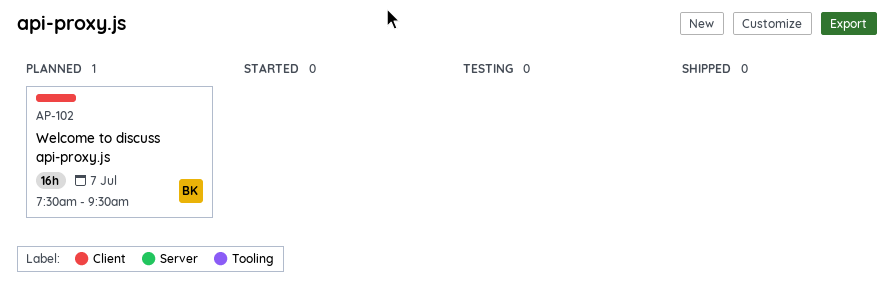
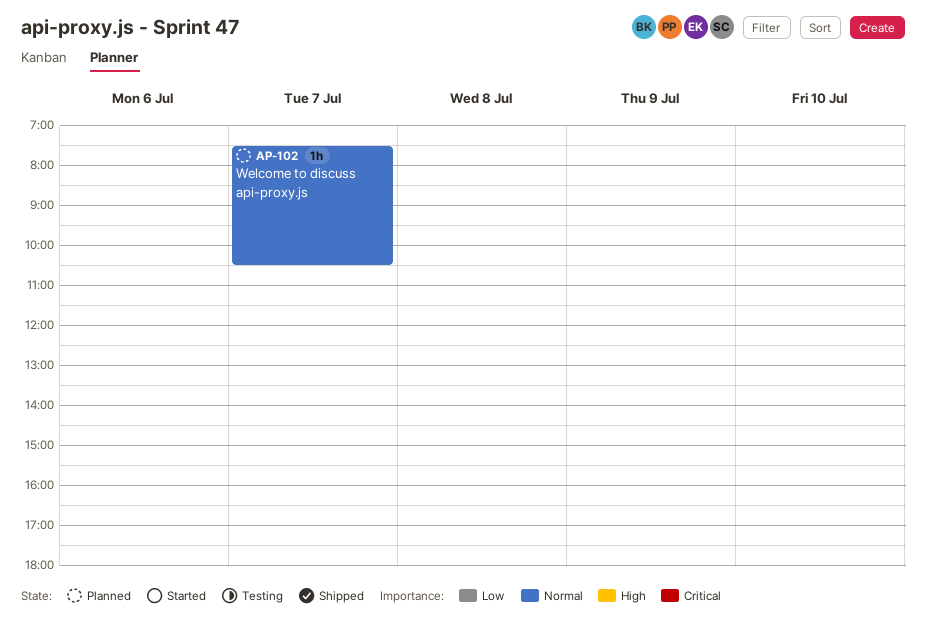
AP-102, estimate: 16h -> 1h
AP-102, ends: 09:30 -> 10:30

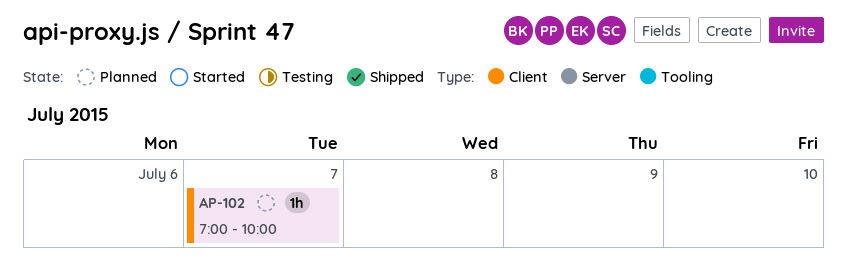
AP-102, begins: 07:30 -> 07:00
AP-102, ends: 10:30 -> 10:00

